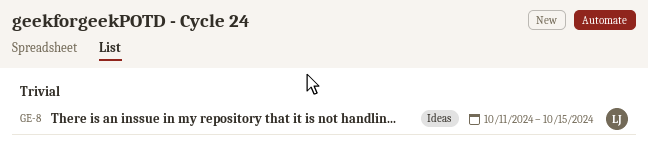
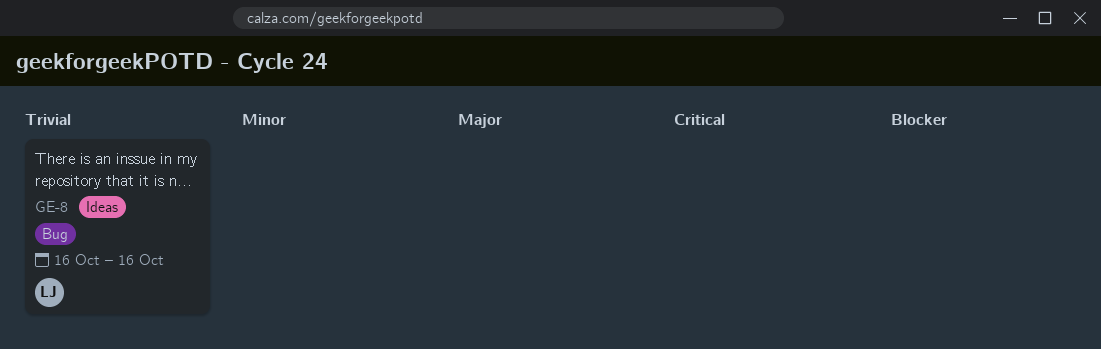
GE-8, start: Oct 11 -> Oct 16
GE-8, due: Oct 15 -> Oct 16

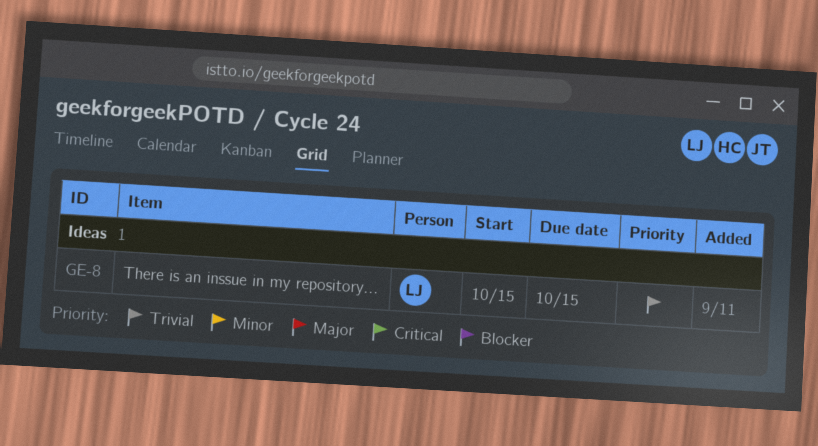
GE-8, start: Oct 16 -> Oct 15
GE-8, due: Oct 16 -> Oct 15

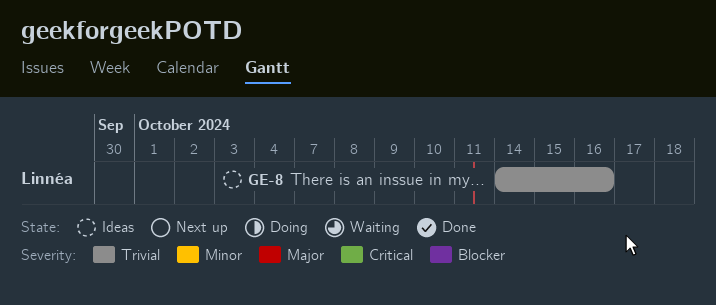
GE-8, start: Oct 15 -> Oct 14
GE-8, due: Oct 15 -> Oct 16

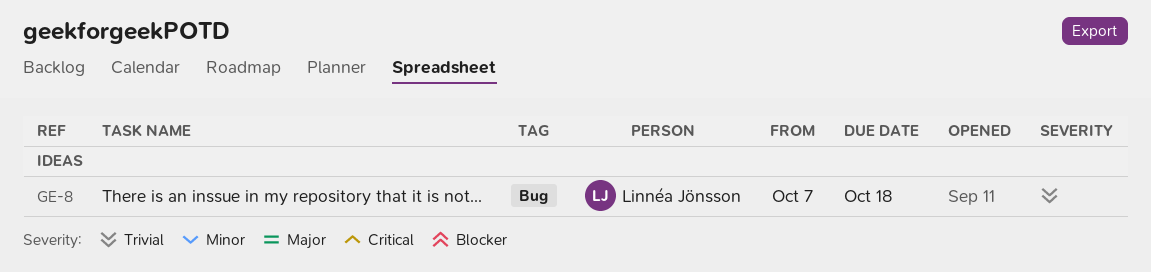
GE-8, start: Oct 14 -> Oct 7
GE-8, due: Oct 16 -> Oct 18

